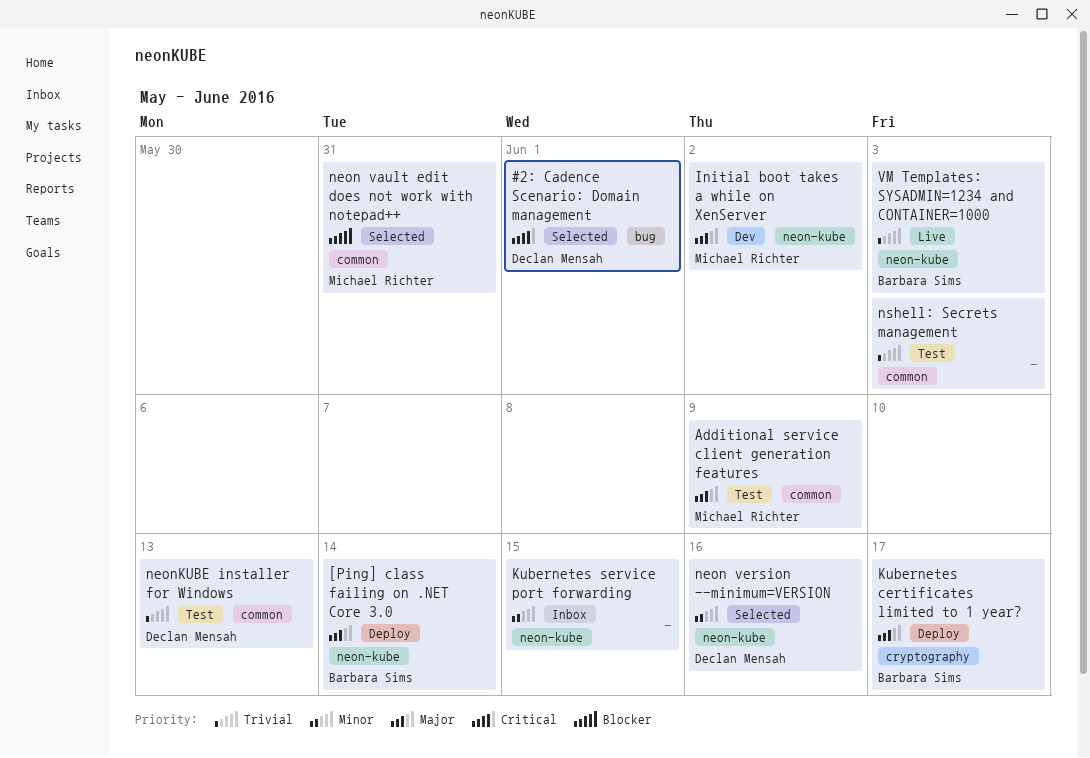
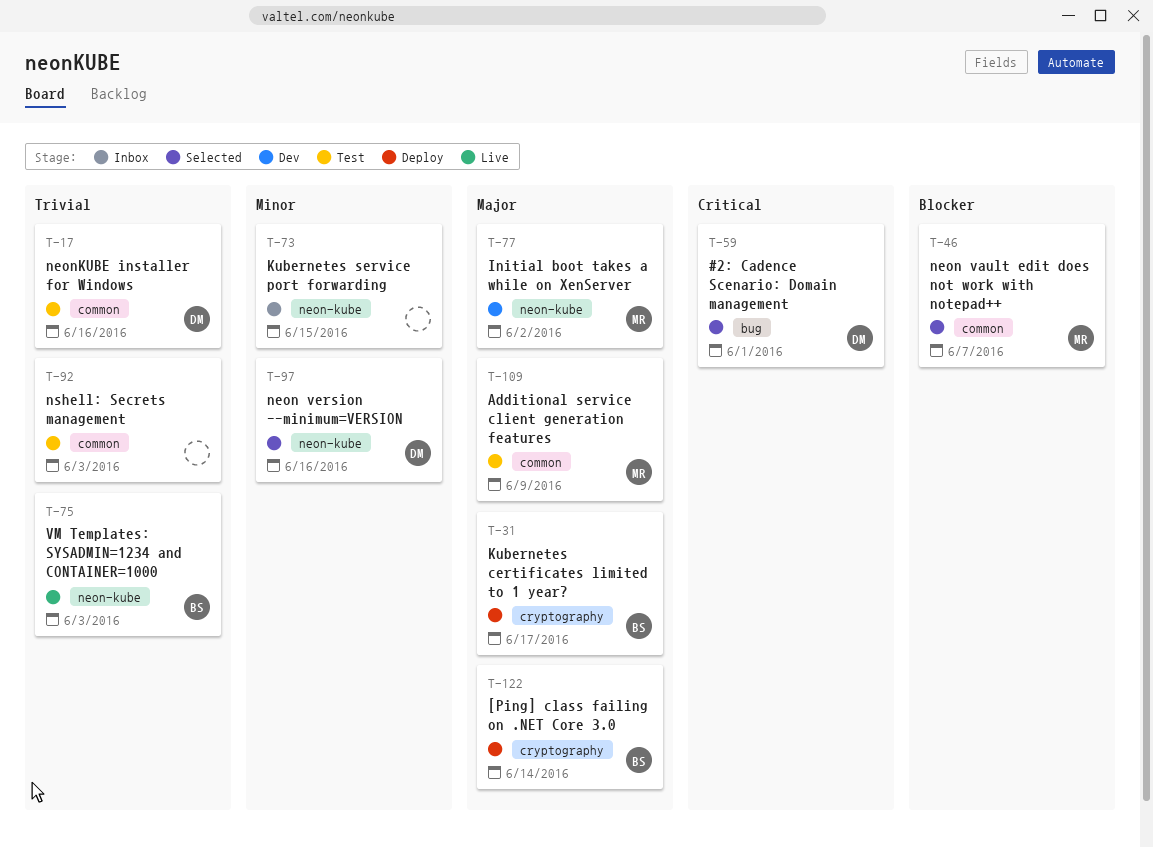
[Ping] class failing on .NET Core 3.0, label: neon-kube -> cryptography
neon vault edit does not work with notepad++, due: May 31 -> Jun 7
neonKUBE installer for Windows, due: Jun 13 -> Jun 16

